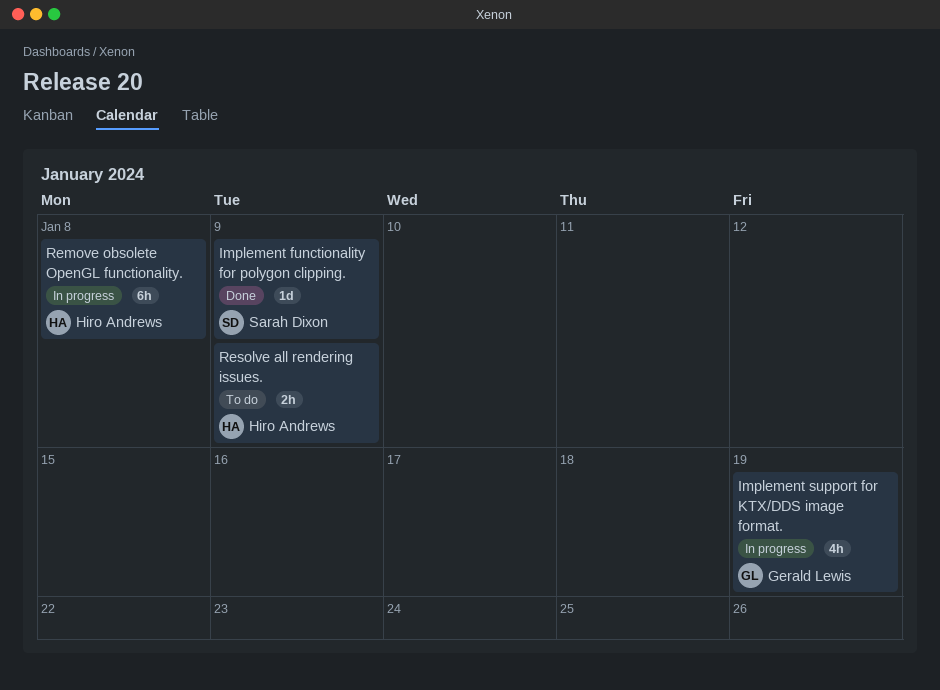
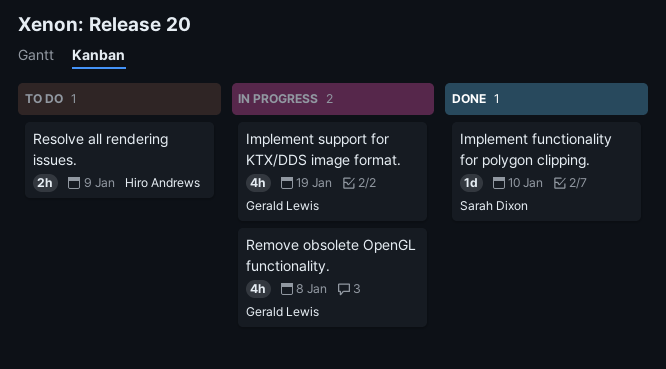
Implement functionality for polygon clipping., due: Jan 9 -> Jan 10
Remove obsolete OpenGL functionality., owner: Hiro Andrews -> Gerald Lewis
Remove obsolete OpenGL functionality., estimate: 6h -> 4h

